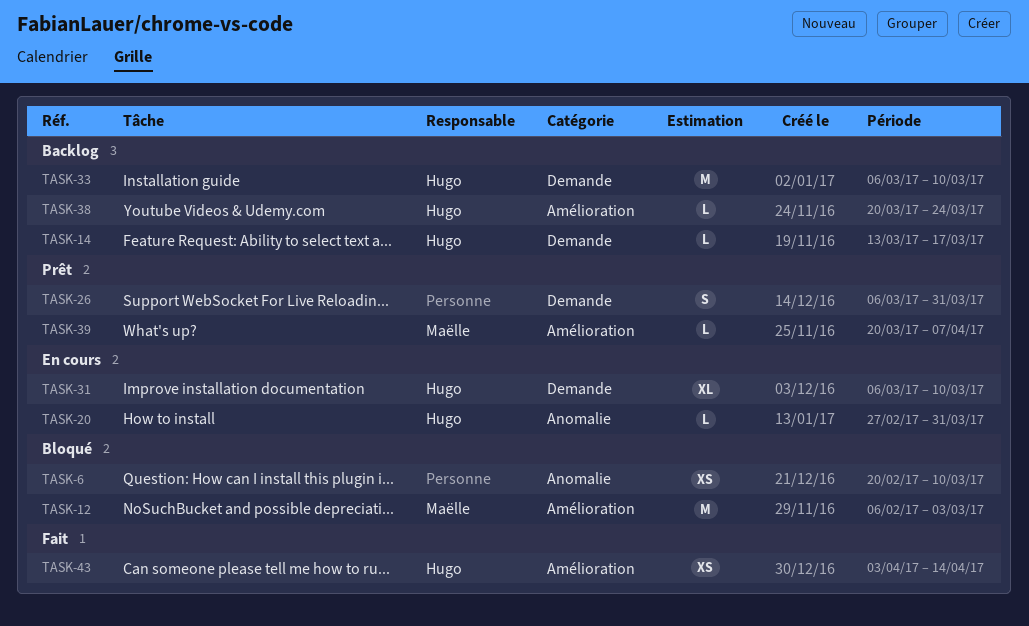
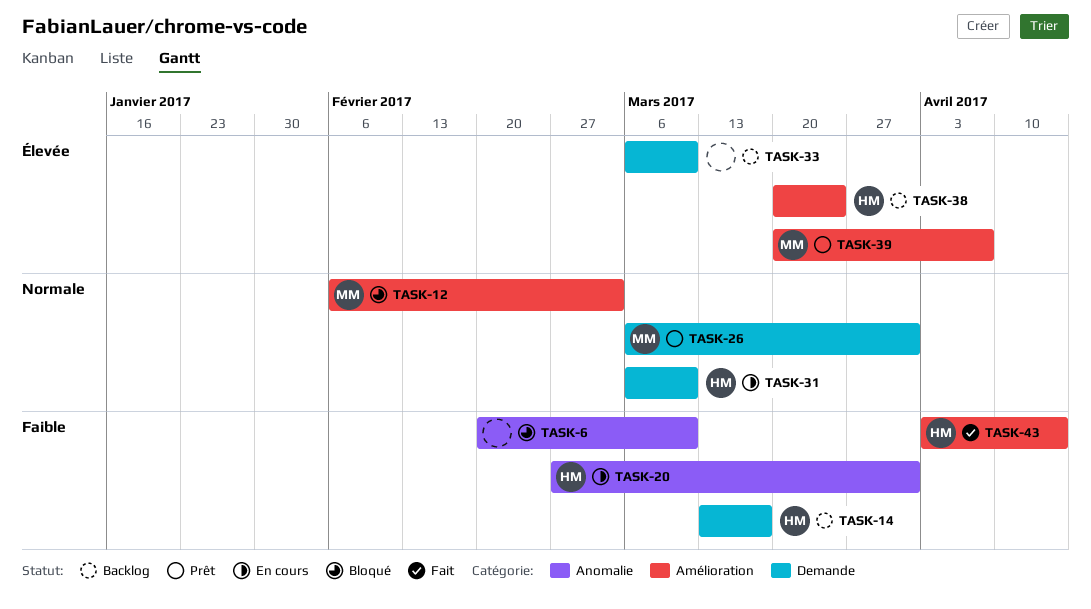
TASK-26, owner: none -> Maëlle
TASK-33, owner: Hugo -> none

